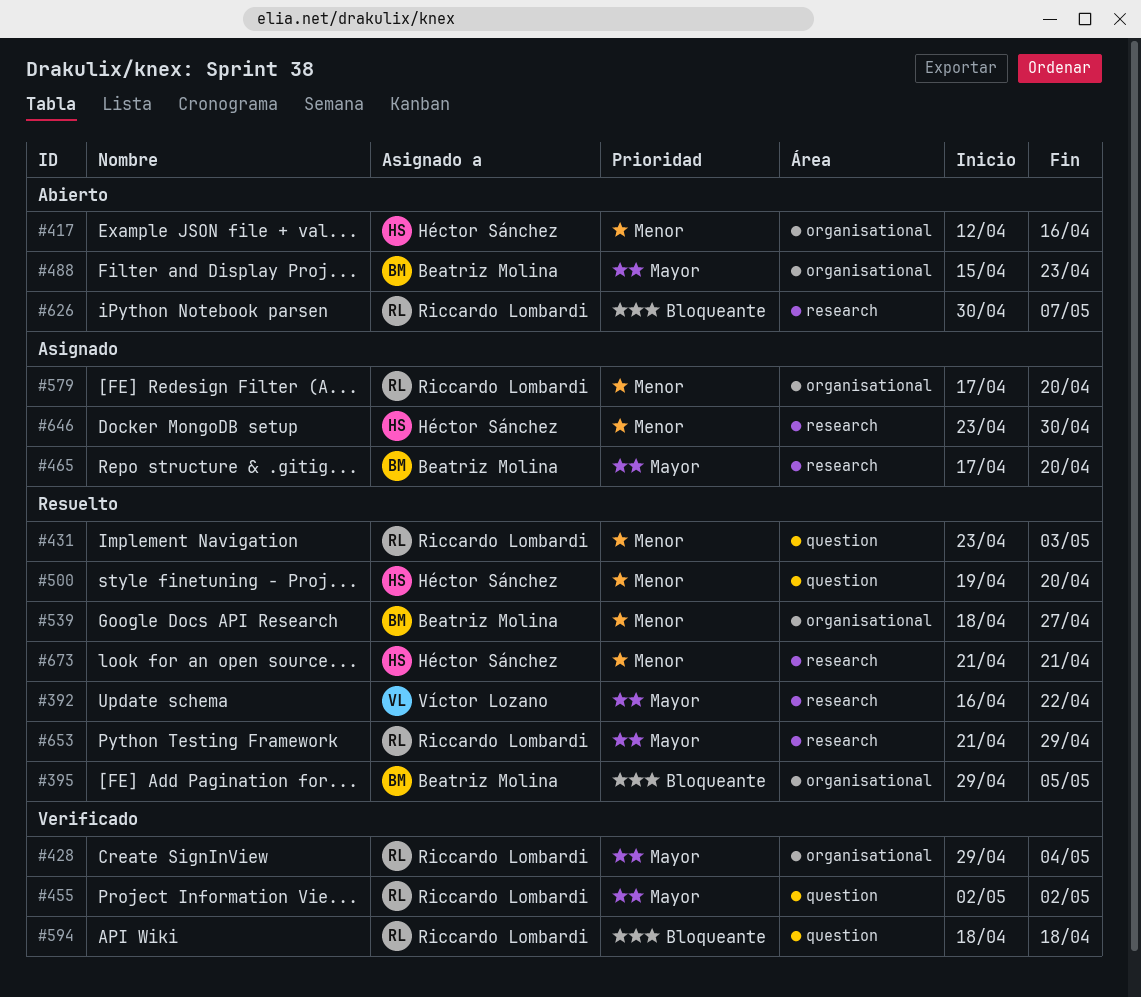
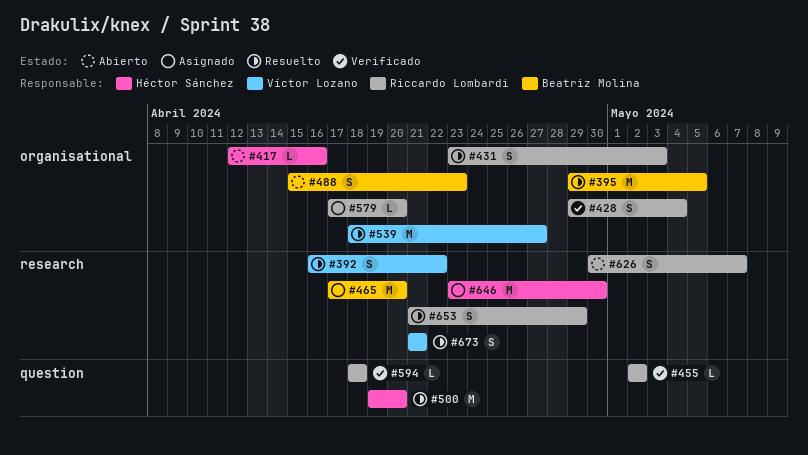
#431, label: question -> organisational
#539, owner: Beatriz Molina -> Víctor Lozano
#673, owner: Héctor Sánchez -> Víctor Lozano

